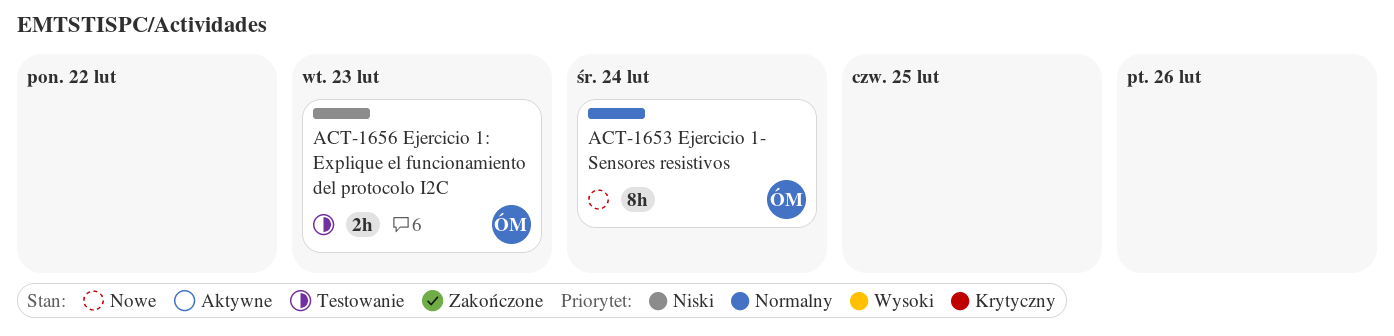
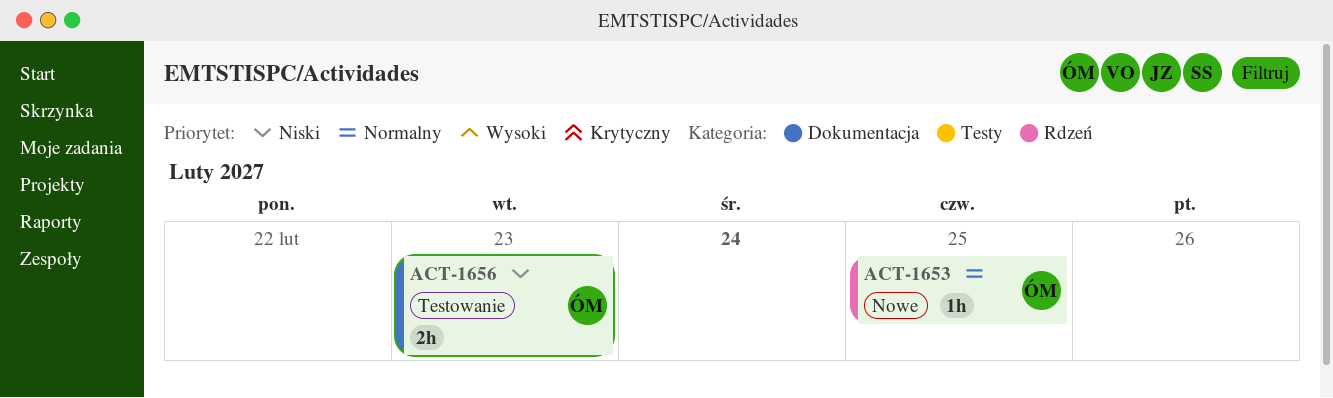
ACT-1653, estimate: 8h -> 1h
ACT-1653, due: Feb 24 -> Feb 25

